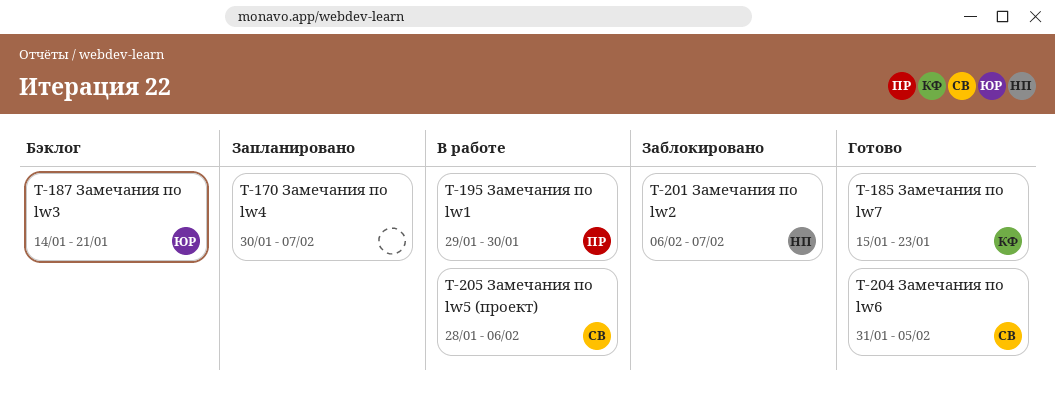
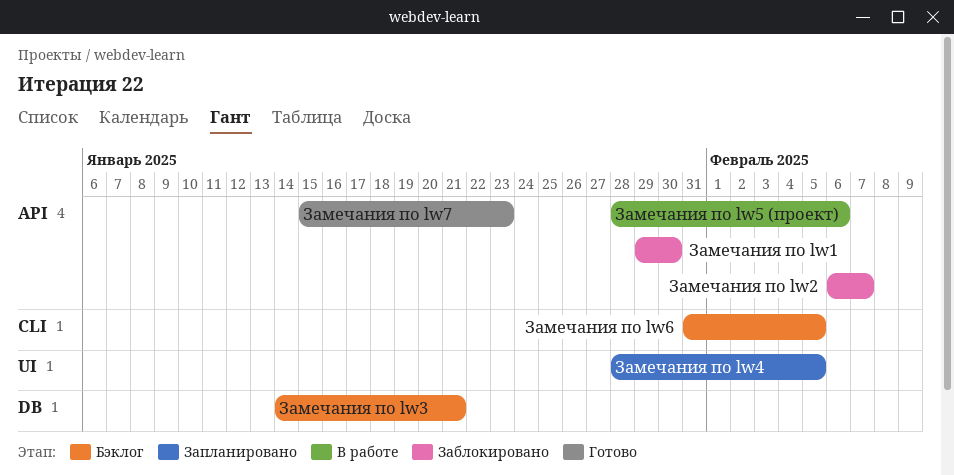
Замечания по lw1, status: В работе -> Заблокировано
Замечания по lw4, start: Jan 30 -> Jan 28
Замечания по lw4, due: Feb 7 -> Feb 5
Замечания по lw6, status: Готово -> Бэклог

